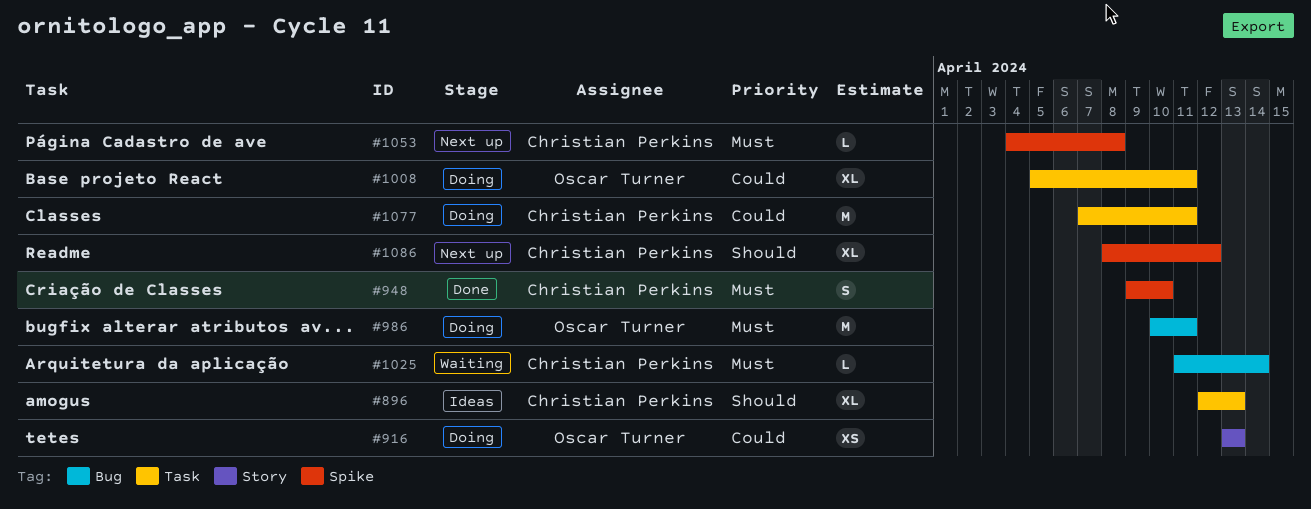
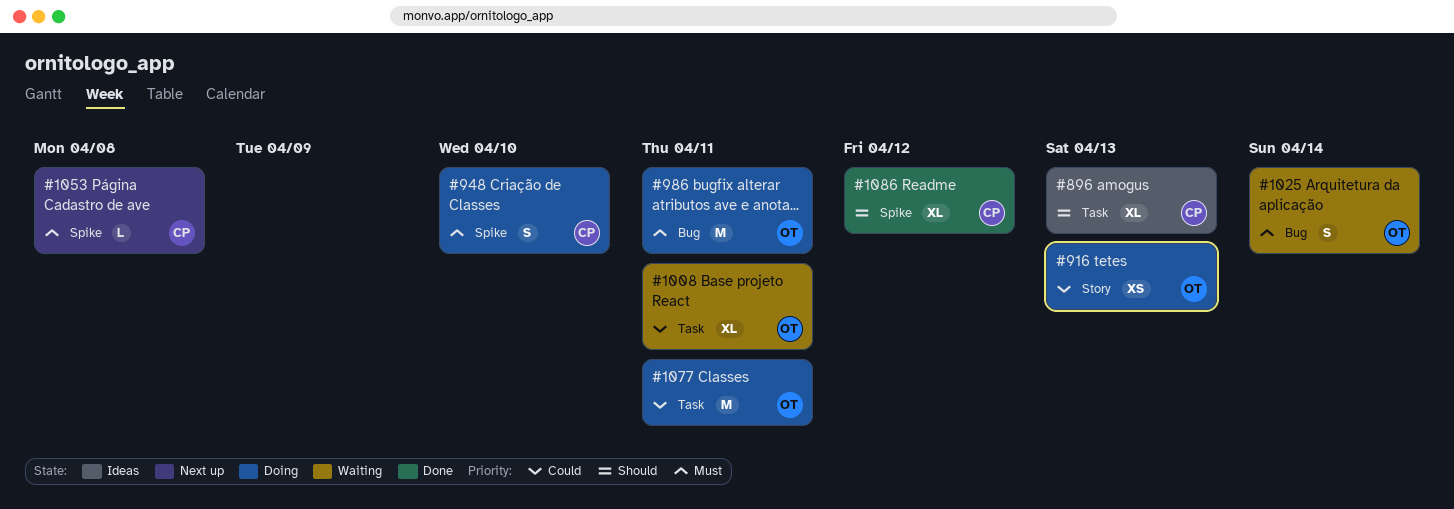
#948, status: Done -> Doing
#1008, status: Doing -> Waiting
#1025, owner: Christian Perkins -> Oscar Turner
#1025, estimate: L -> S
#1077, owner: Christian Perkins -> Oscar Turner
#1086, status: Next up -> Done

